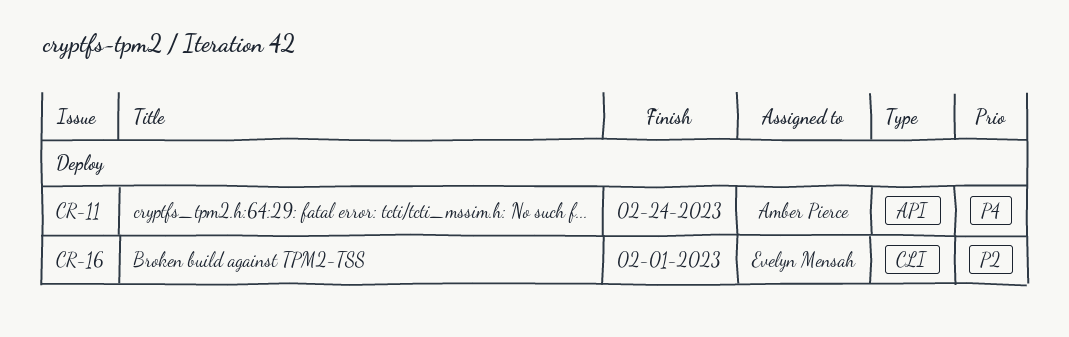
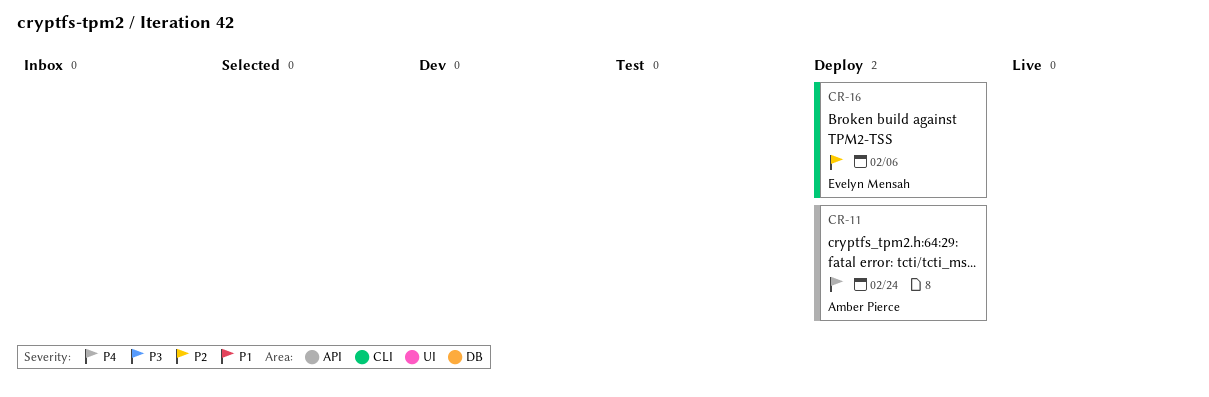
CR-16, due: Feb 1 -> Feb 6

